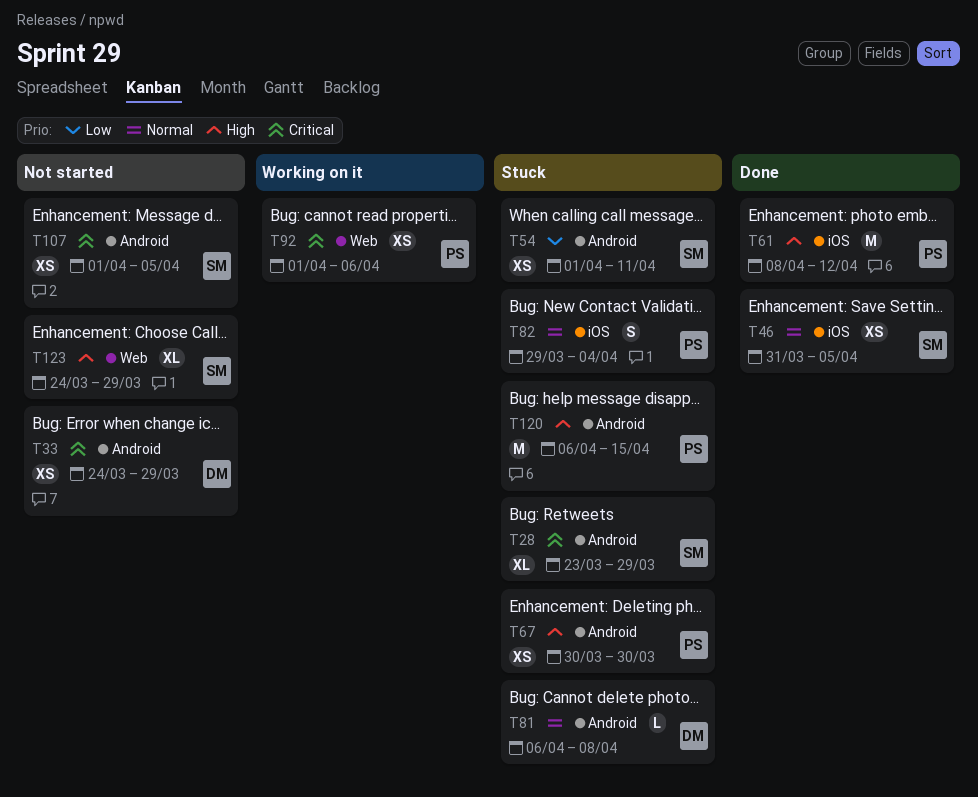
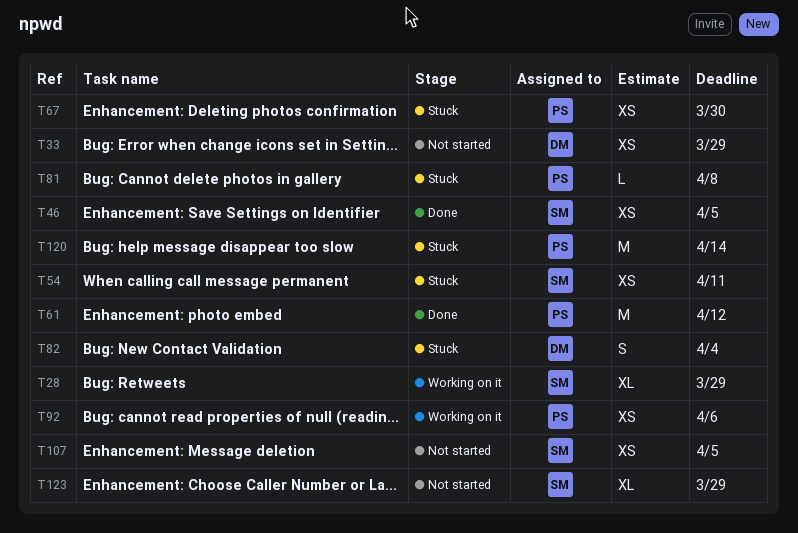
T28, status: Stuck -> Working on it
T81, owner: DM -> PS
T82, owner: PS -> DM
T120, due: Apr 15 -> Apr 14

